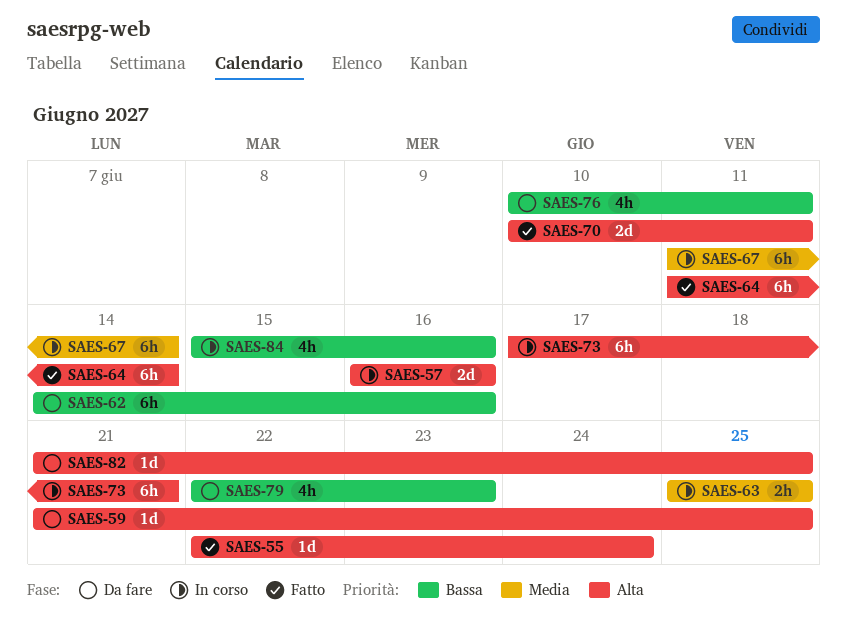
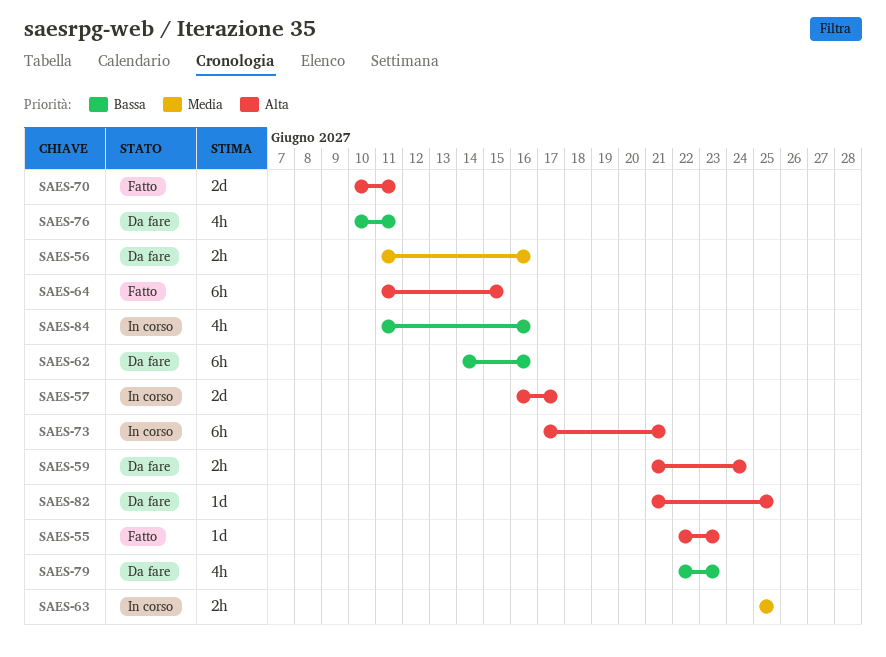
SAES-55, due: Jun 24 -> Jun 23
SAES-56: none -> present
SAES-57, due: Jun 16 -> Jun 17
SAES-59, estimate: 1d -> 2h
SAES-59, due: Jun 25 -> Jun 24
SAES-64, due: Jun 14 -> Jun 15
SAES-67: present -> none
SAES-84, start: Jun 15 -> Jun 11

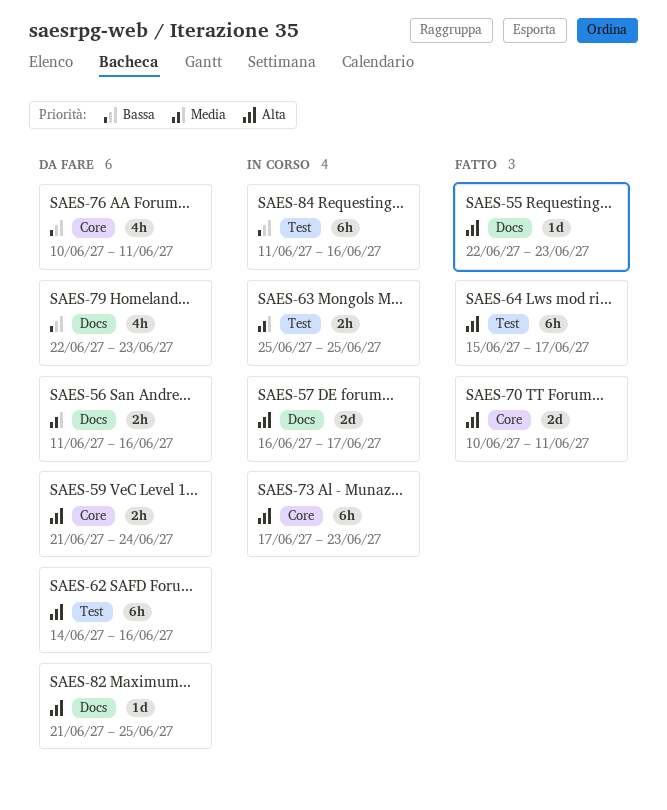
SAES-62, priority: Bassa -> Alta
SAES-64, start: Jun 11 -> Jun 15
SAES-64, due: Jun 15 -> Jun 17
SAES-73, due: Jun 21 -> Jun 23
SAES-84, estimate: 4h -> 6h

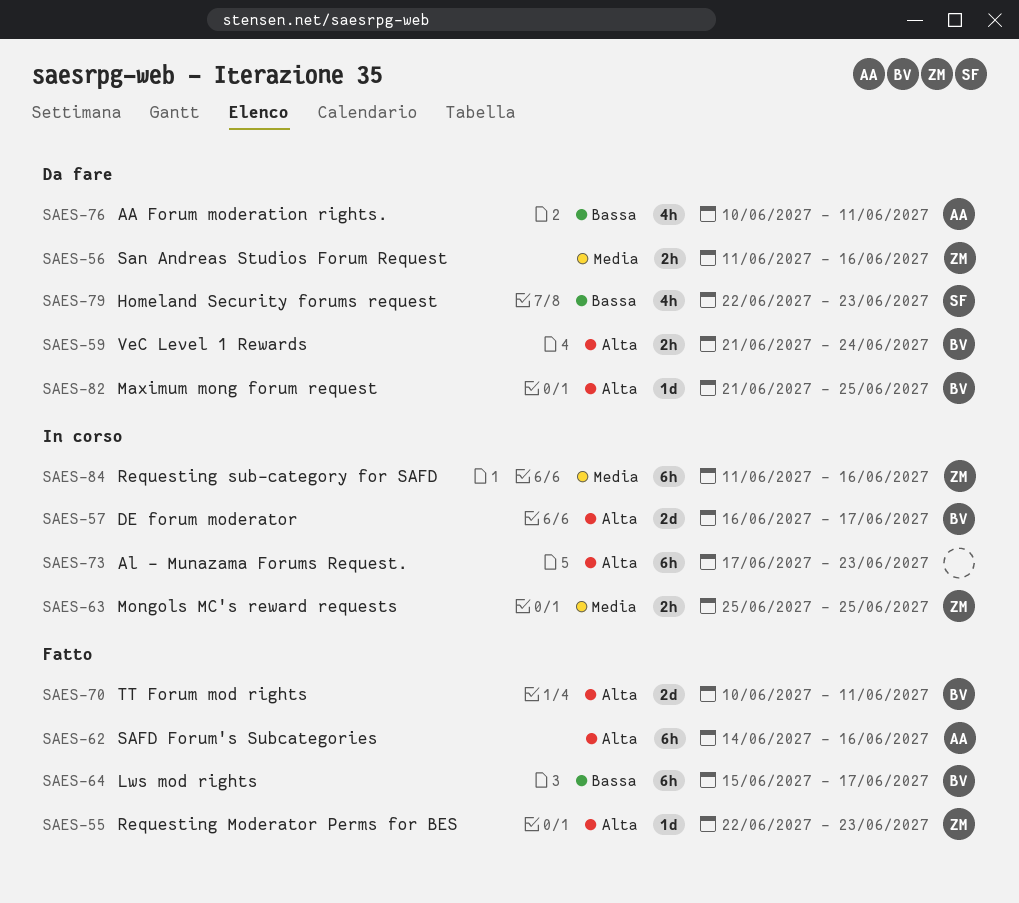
SAES-62, status: Da fare -> Fatto
SAES-64, priority: Alta -> Bassa
SAES-84, priority: Bassa -> Media

